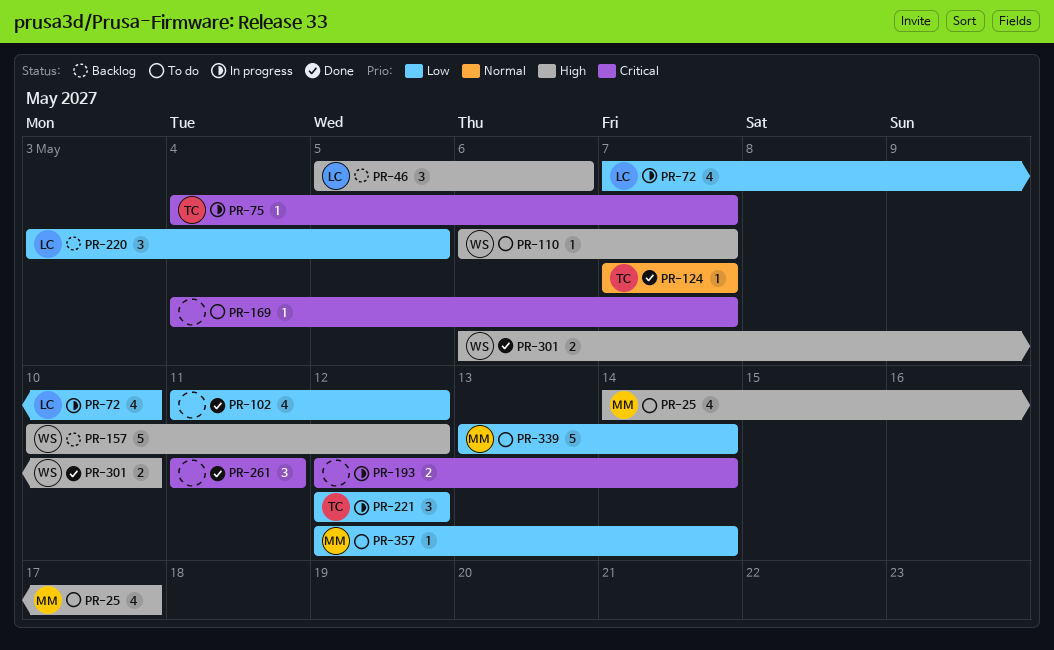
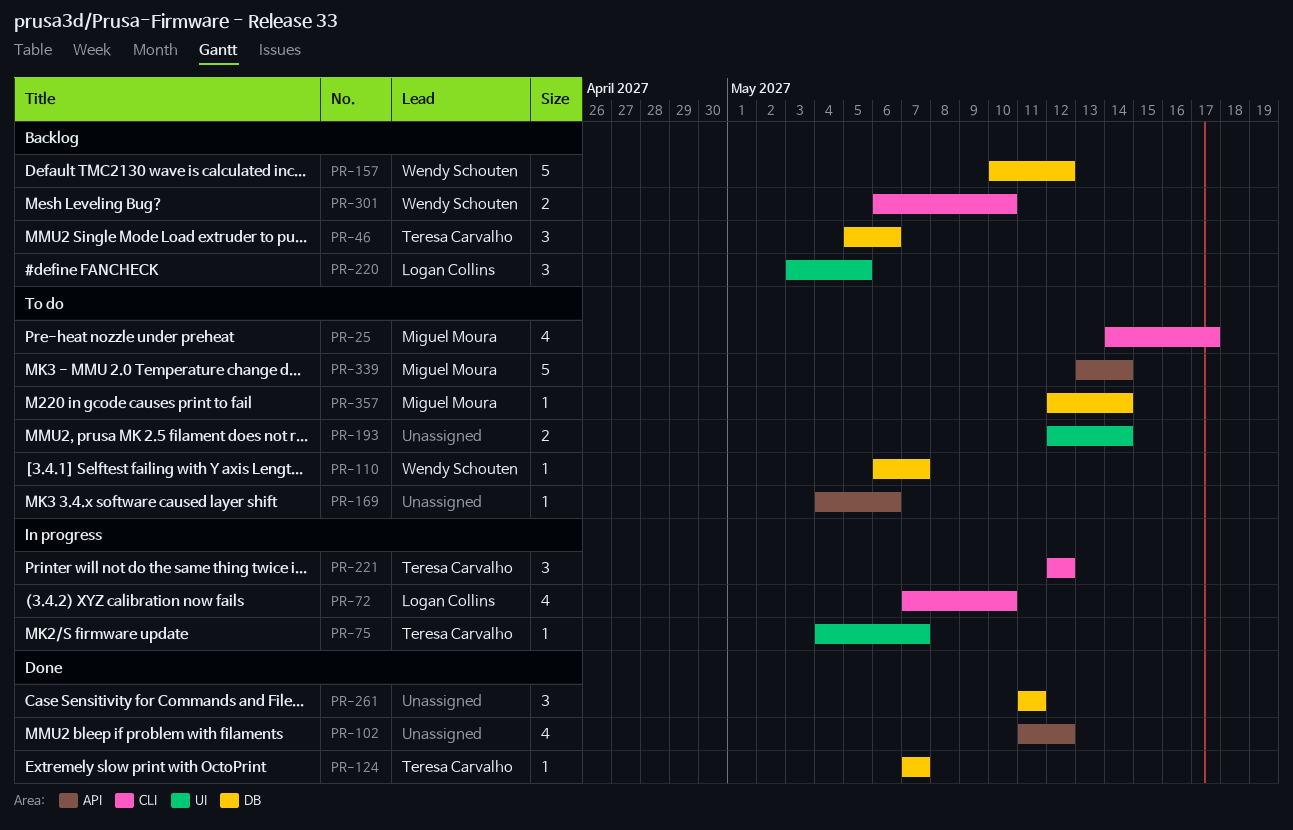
PR-46, owner: Logan Collins -> Teresa Carvalho
PR-169, due: May 7 -> May 6
PR-193, status: In progress -> To do
PR-301, status: Done -> Backlog

